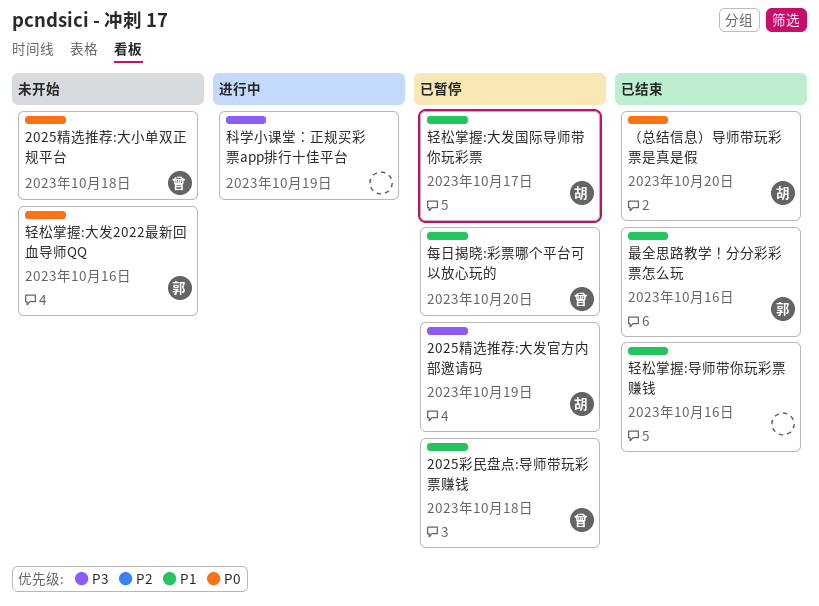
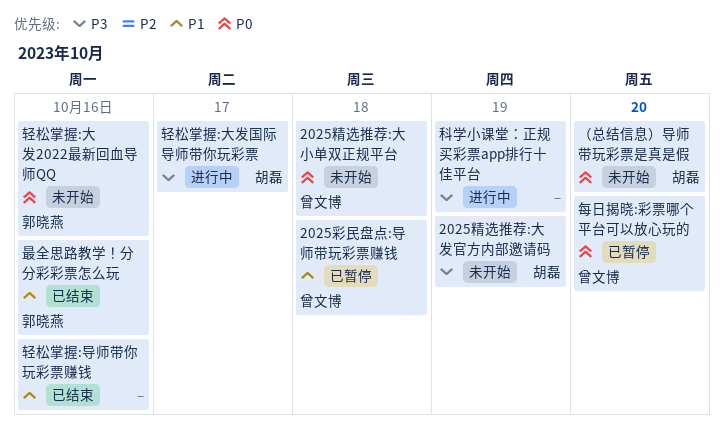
2025精选推荐:大发官方内部邀请码, status: 已暂停 -> 未开始
每日揭晓:彩票哪个平台可以放心玩的, priority: P1 -> P0
轻松掌握:大发国际导师带你玩彩票, status: 已暂停 -> 进行中
轻松掌握:大发国际导师带你玩彩票, priority: P1 -> P3
（总结信息）导师带玩彩票是真是假, status: 已结束 -> 未开始

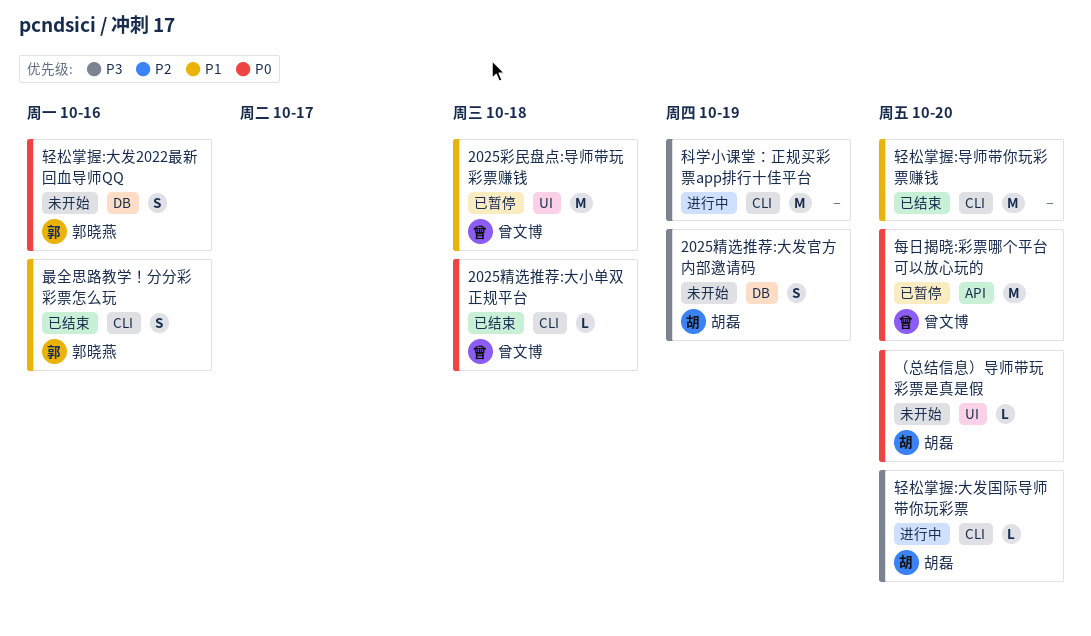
2025精选推荐:大小单双正规平台, status: 未开始 -> 已结束
轻松掌握:大发国际导师带你玩彩票, due: Oct 17 -> Oct 20
轻松掌握:导师带你玩彩票赚钱, due: Oct 16 -> Oct 20

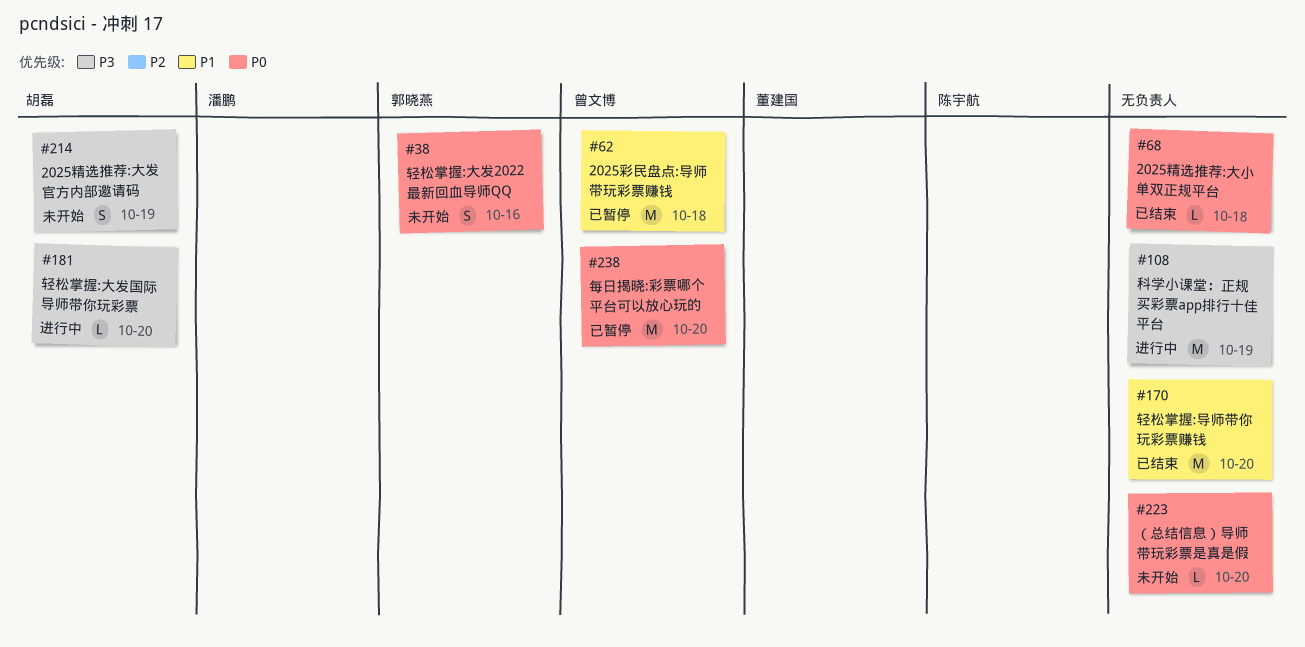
2025精选推荐:大小单双正规平台, owner: 曾文博 -> none
最全思路教学！分分彩彩票怎么玩: present -> none
（总结信息）导师带玩彩票是真是假, owner: 胡磊 -> none

